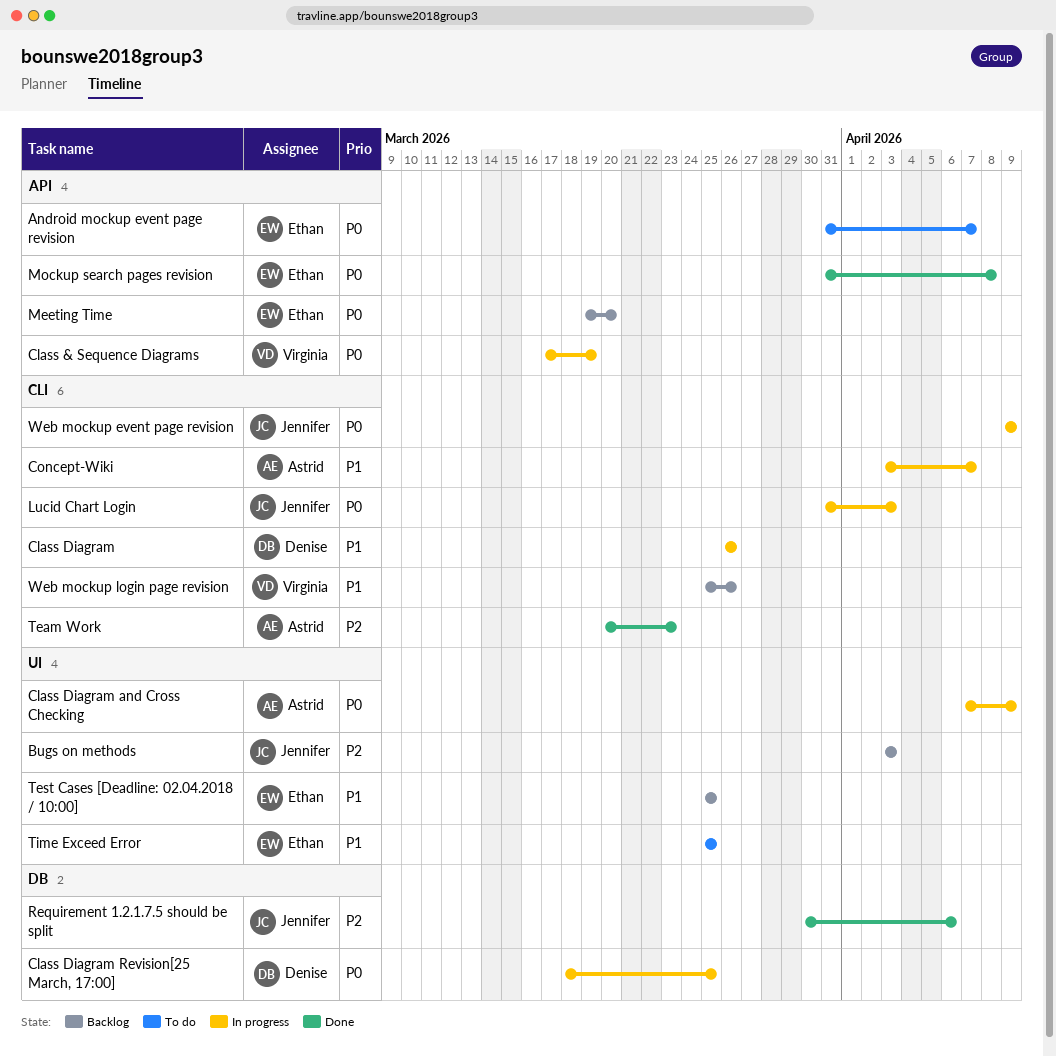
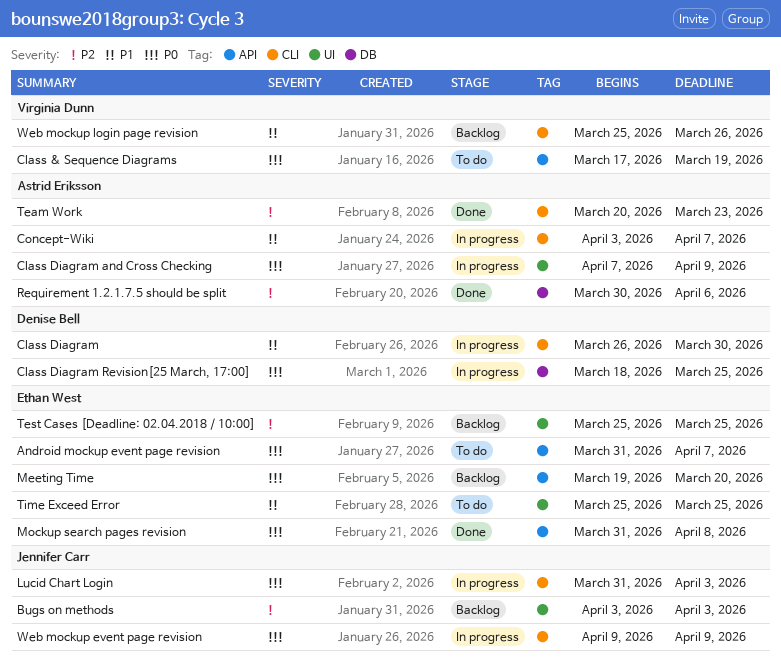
Class & Sequence Diagrams, status: In progress -> To do
Class Diagram, due: Mar 26 -> Mar 30
Requirement 1.2.1.7.5 should be split, owner: Jennifer Carr -> Astrid Eriksson
Test Cases [Deadline: 02.04.2018 / 10:00], priority: P1 -> P2

